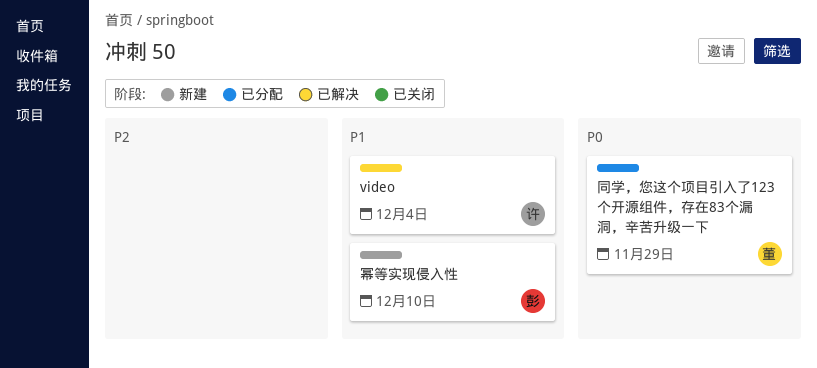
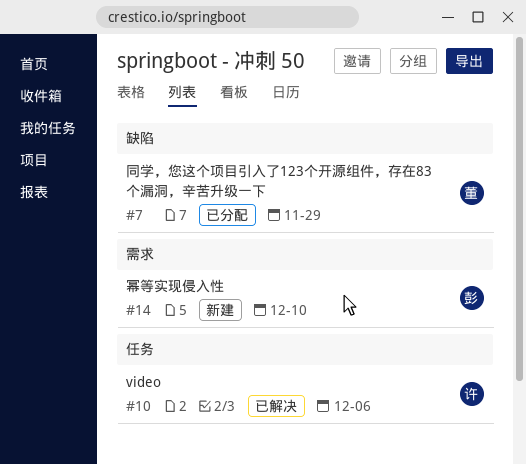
video, due: Dec 4 -> Dec 6

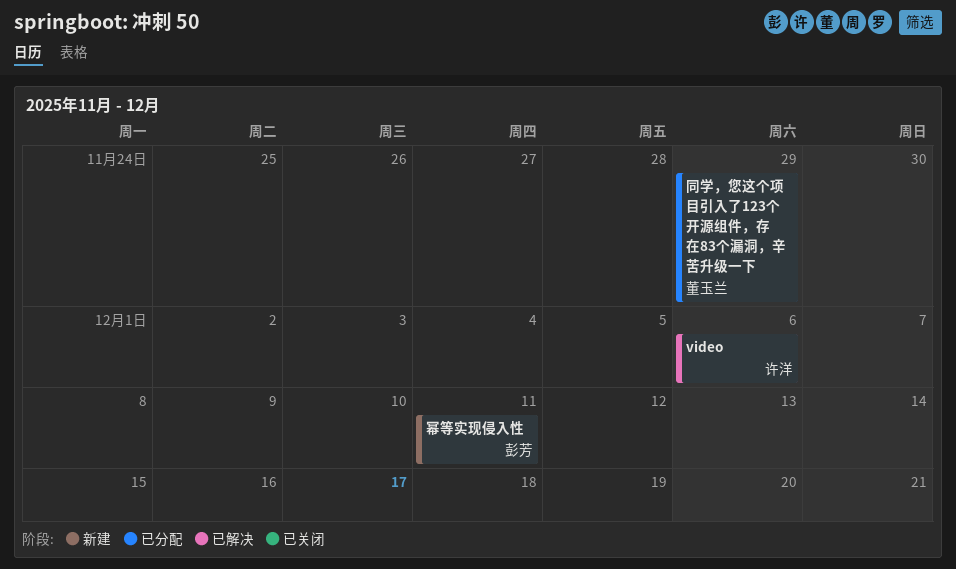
幂等实现侵入性, due: Dec 10 -> Dec 11

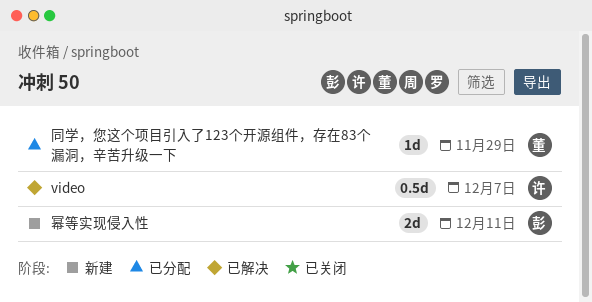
video, due: Dec 6 -> Dec 7

